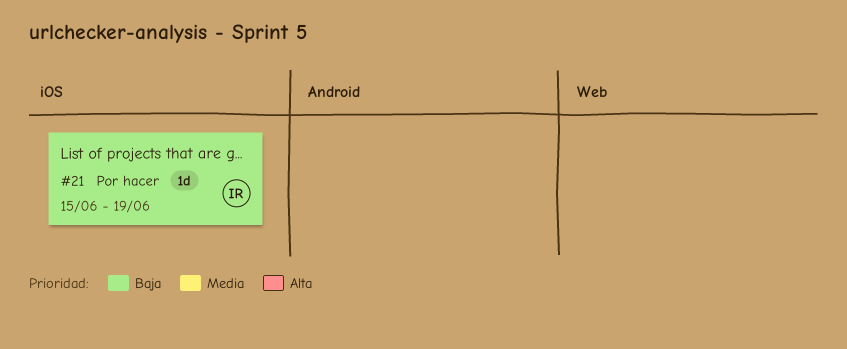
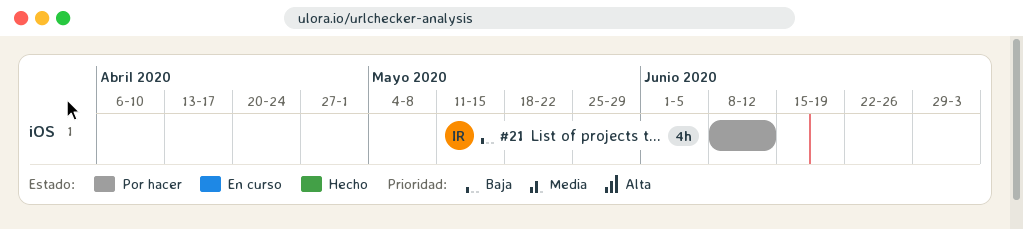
#21, estimate: 1d -> 4h
#21, start: Jun 15 -> Jun 8
#21, due: Jun 19 -> Jun 12

